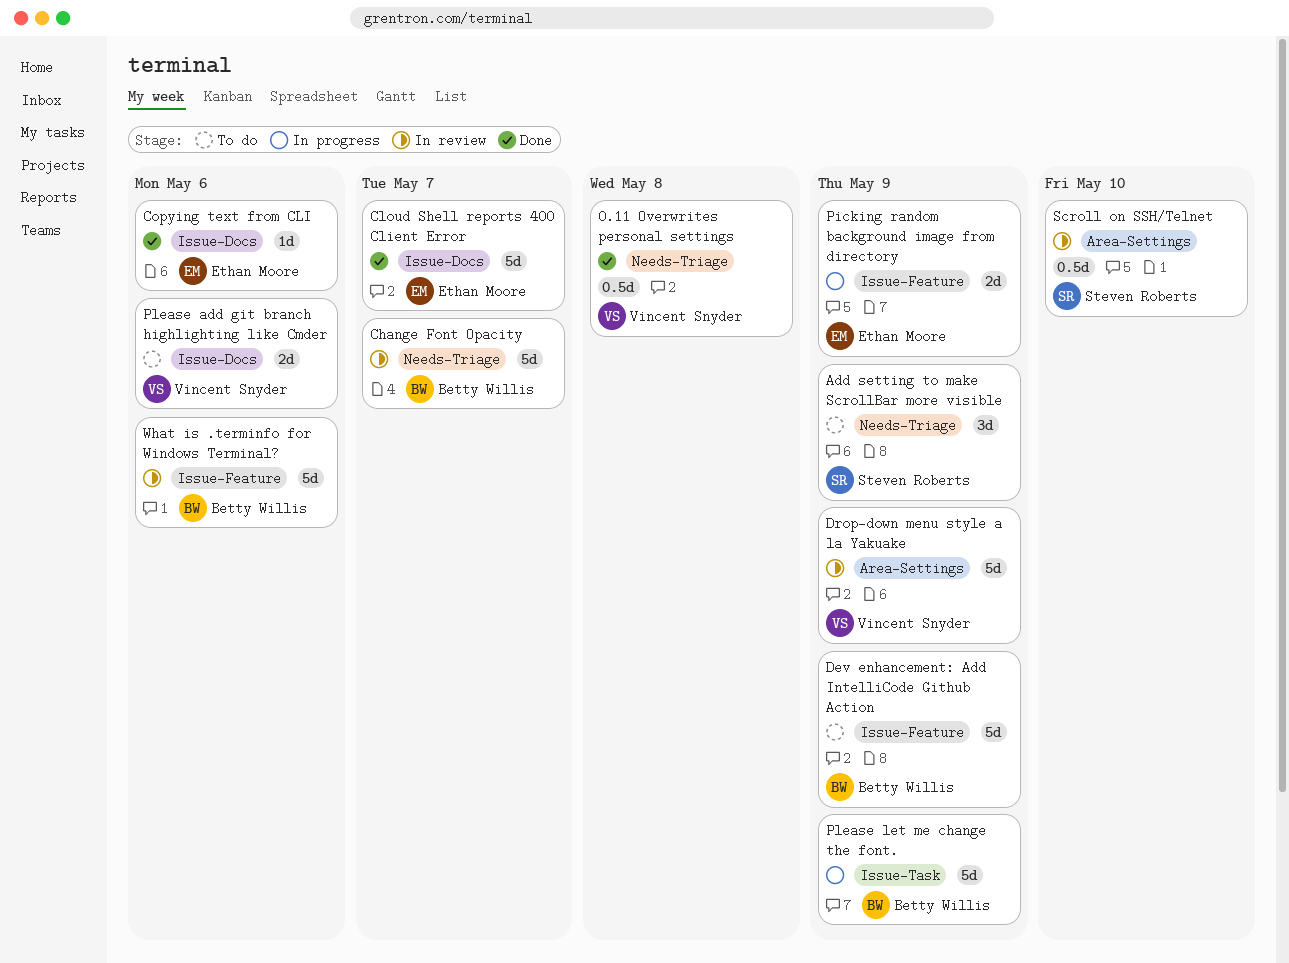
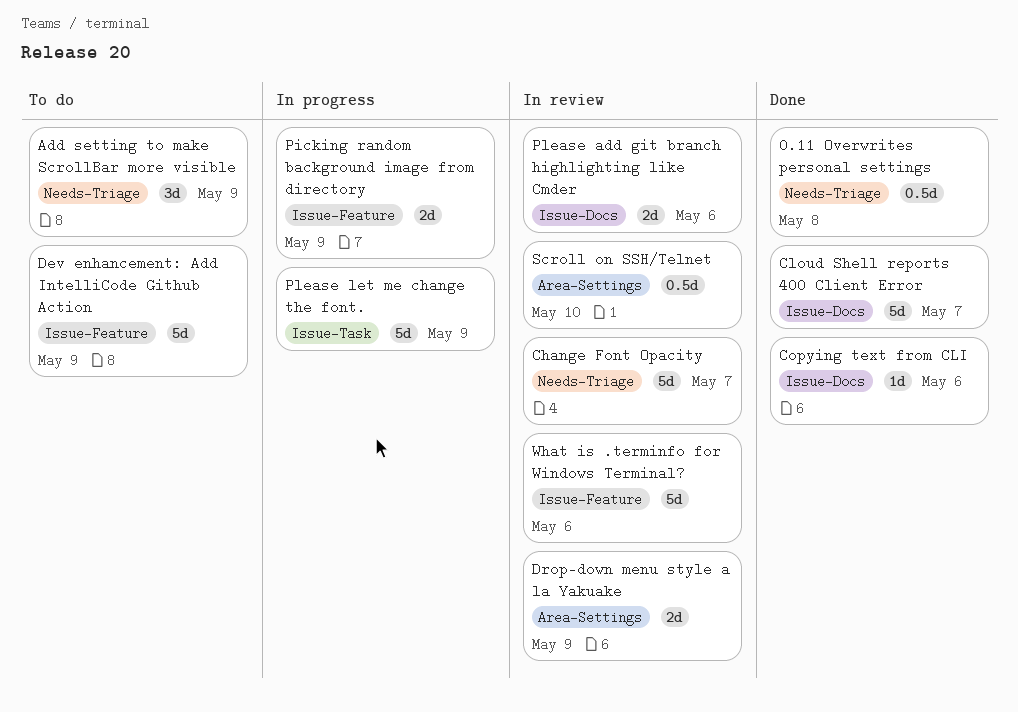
Drop-down menu style a la Yakuake, estimate: 5d -> 2d
Please add git branch highlighting like Cmder, status: To do -> In review

